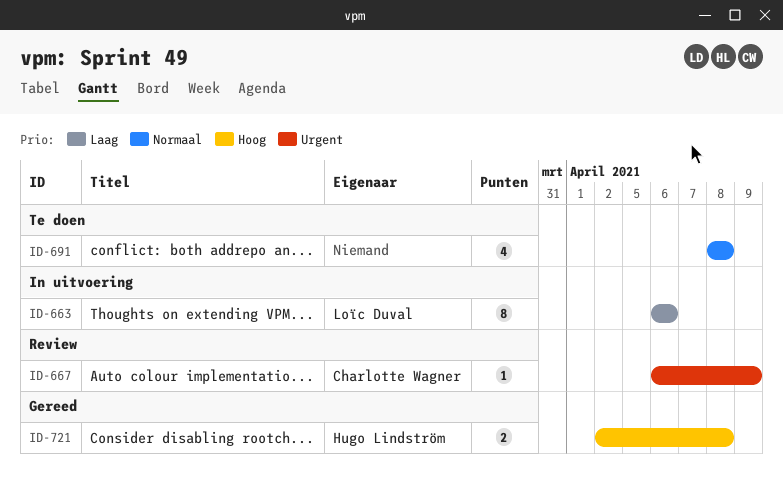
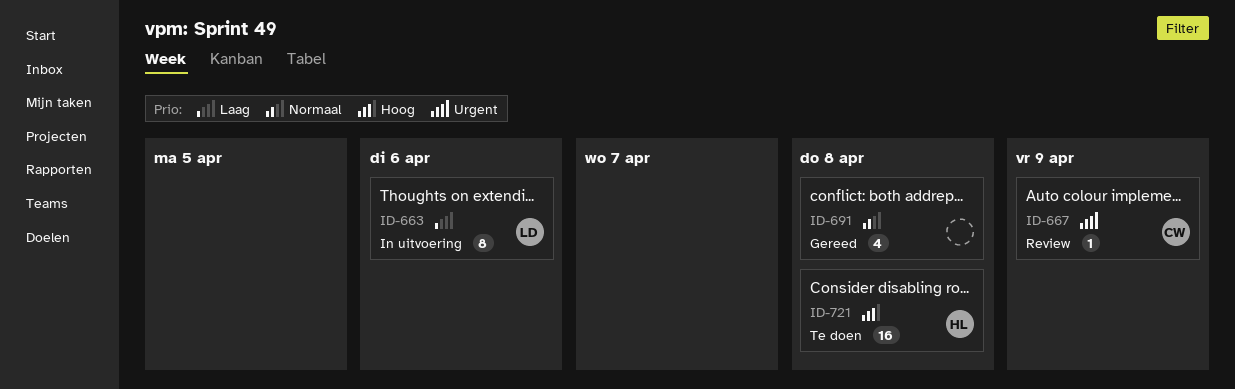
ID-691, status: Te doen -> Gereed
ID-721, status: Gereed -> Te doen
ID-721, estimate: 2 -> 16

